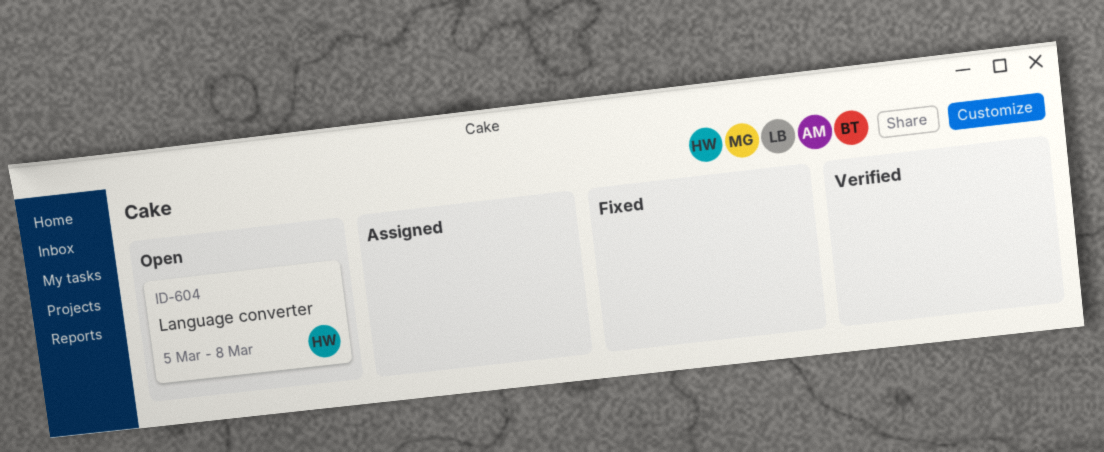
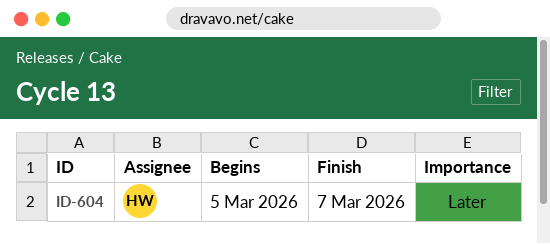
ID-604, due: Mar 8 -> Mar 7

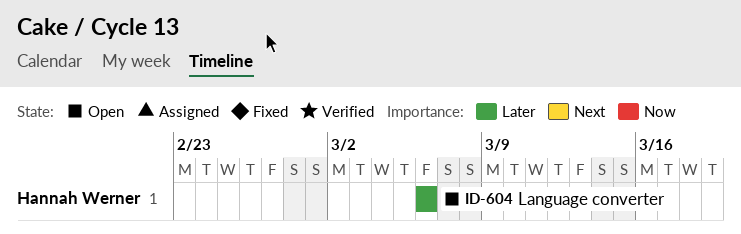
ID-604, start: Mar 5 -> Mar 6
ID-604, due: Mar 7 -> Mar 6

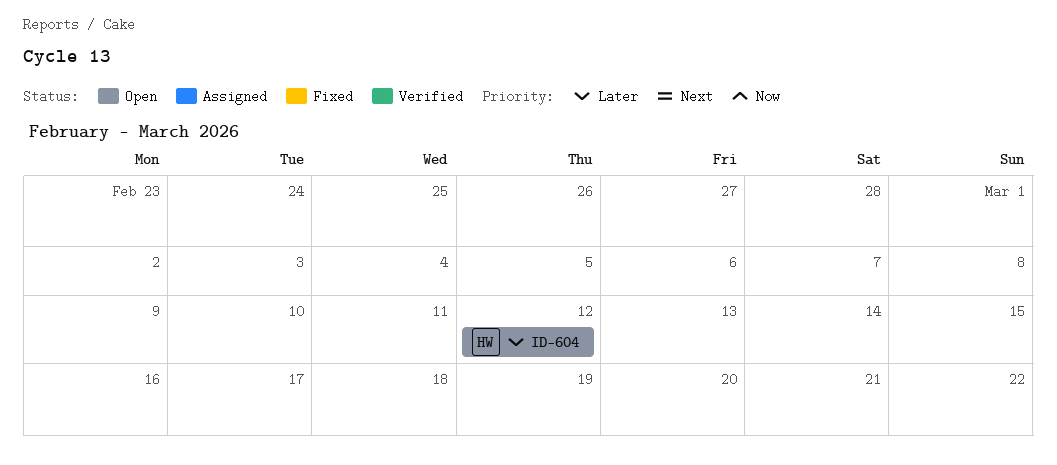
ID-604, start: Mar 6 -> Mar 12
ID-604, due: Mar 6 -> Mar 12

